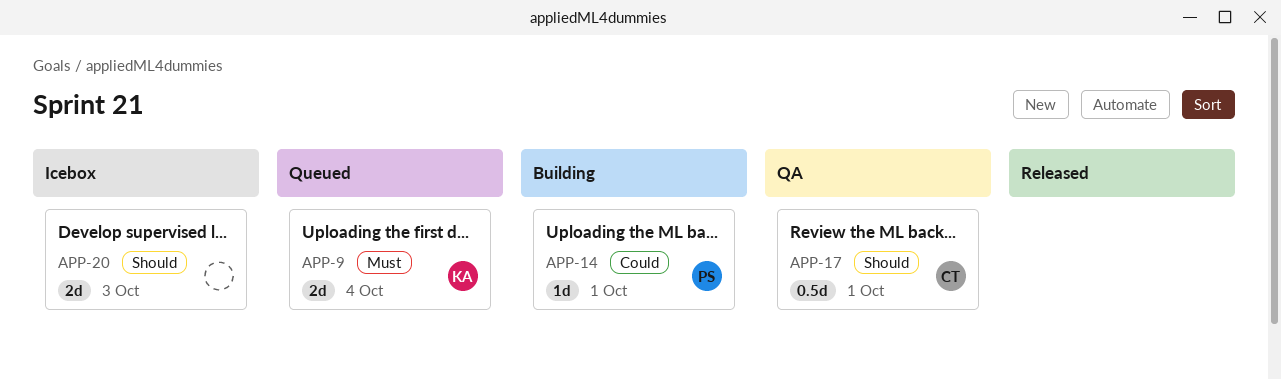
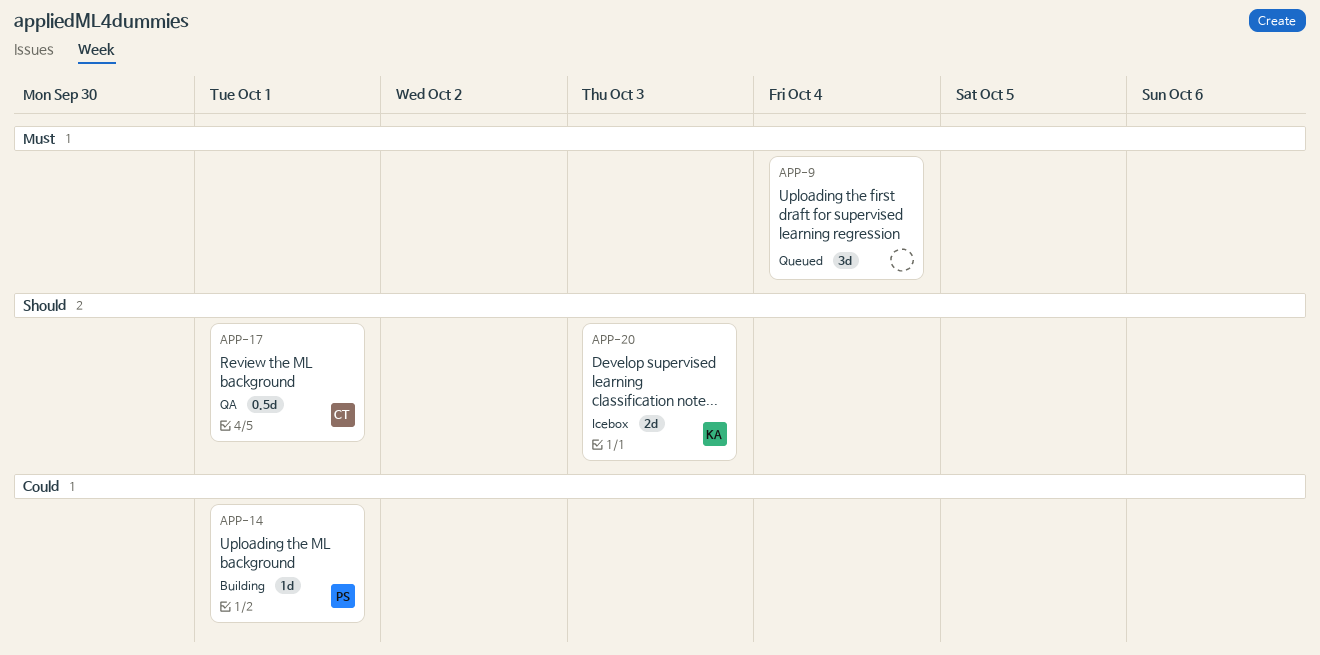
APP-9, owner: KA -> none
APP-9, estimate: 2d -> 3d
APP-20, owner: none -> KA

